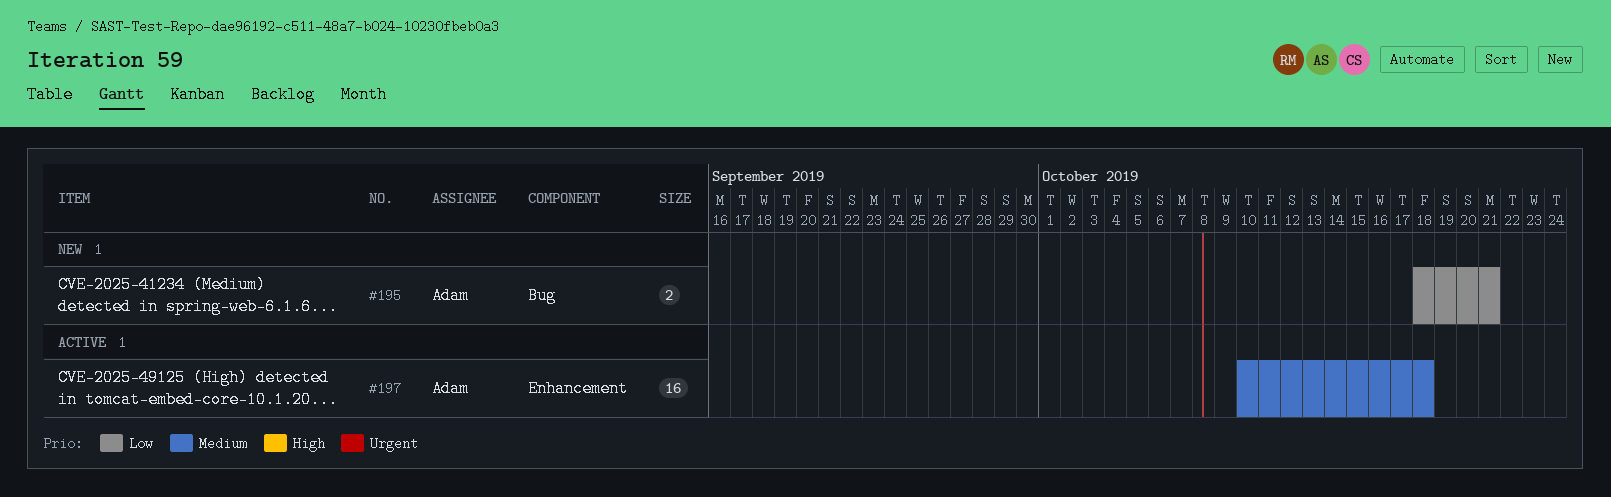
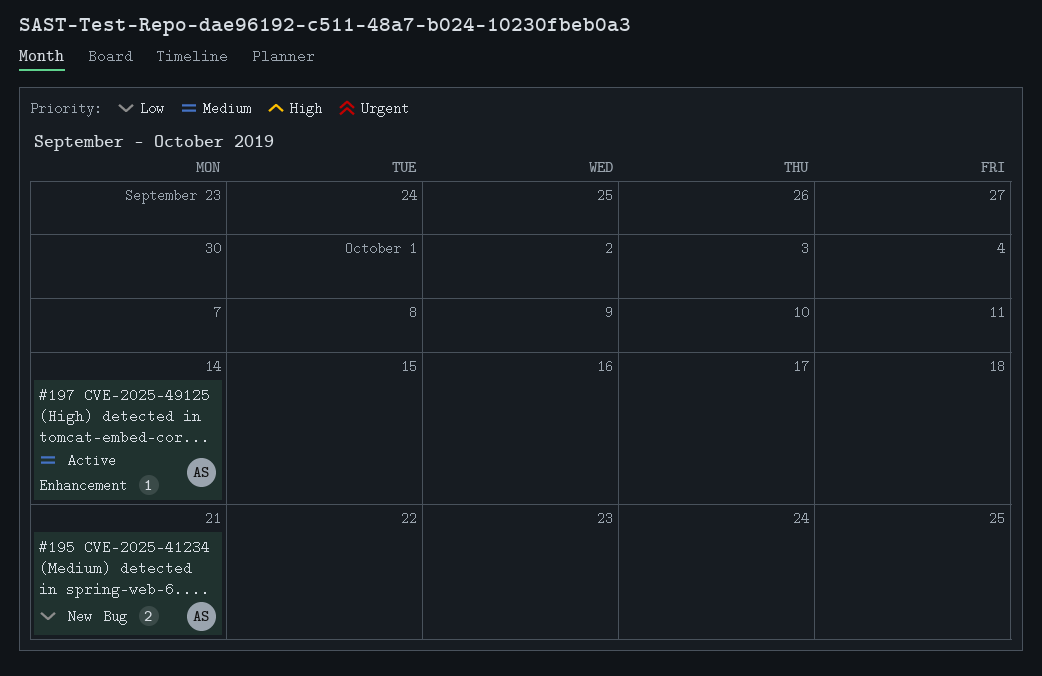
#197, estimate: 16 -> 1
#197, due: Oct 18 -> Oct 14

